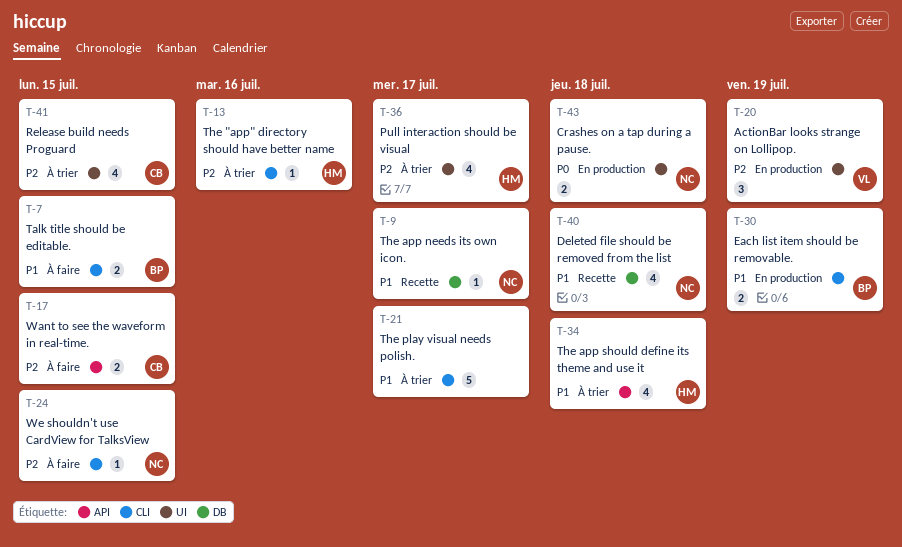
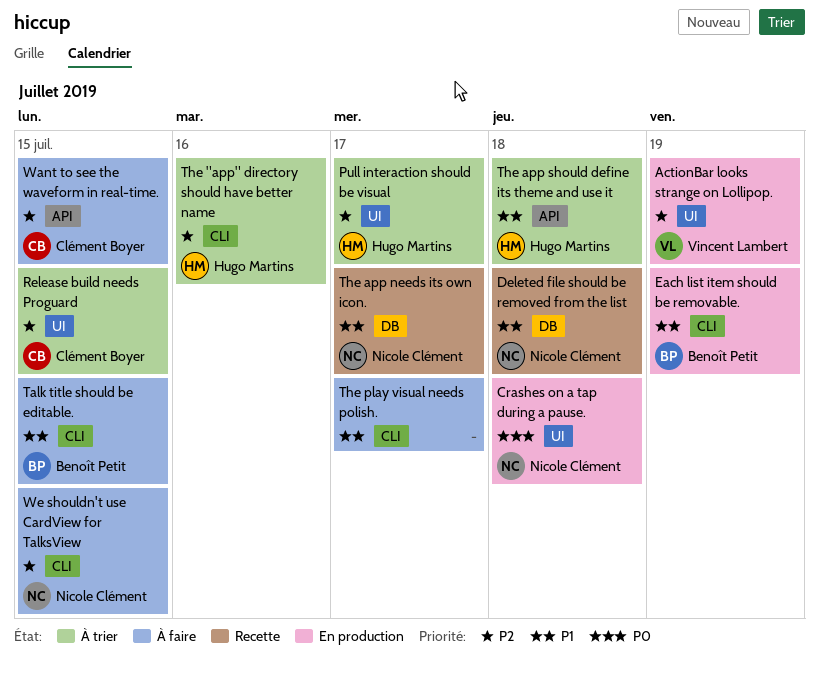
The play visual needs polish., status: À trier -> À faire

